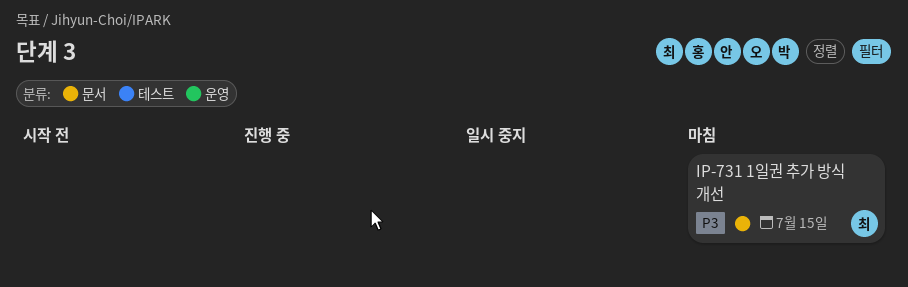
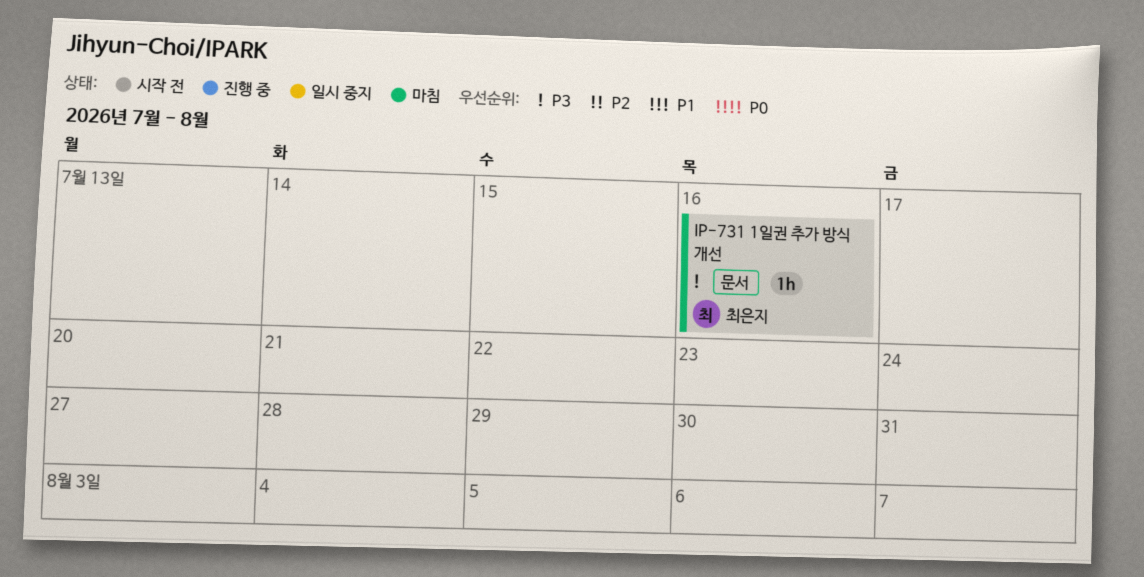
IP-731, due: Jul 15 -> Jul 16

